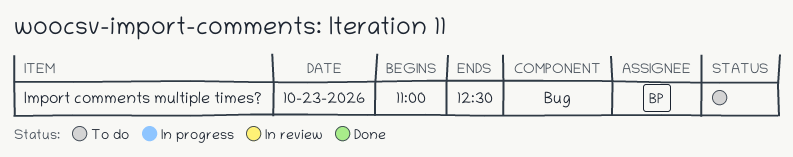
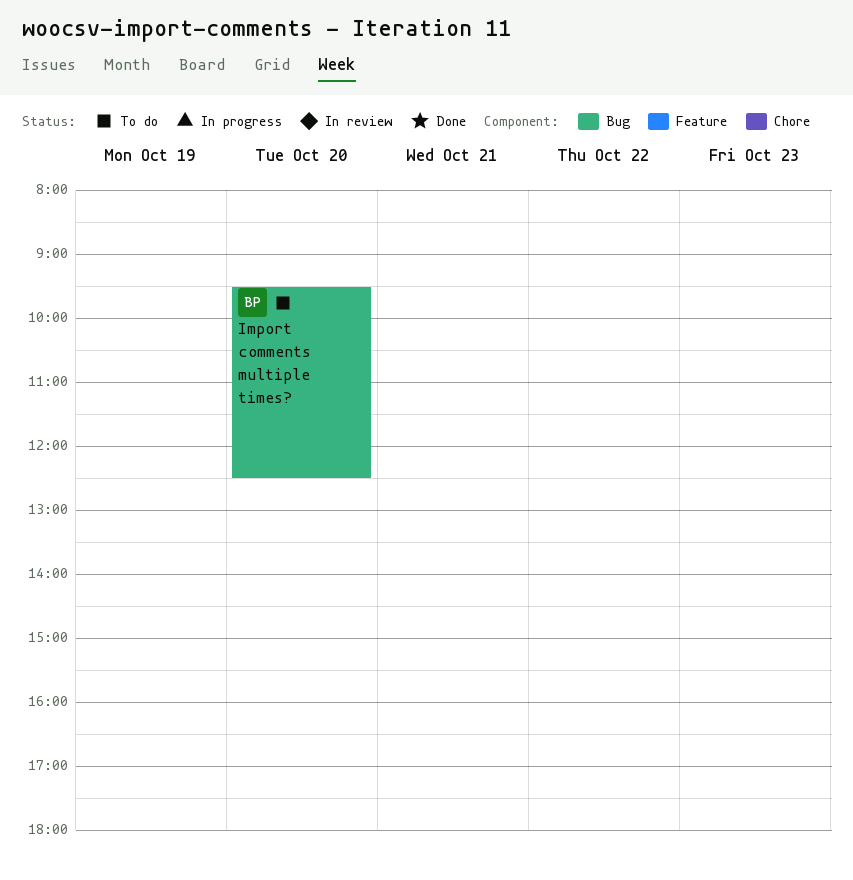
Import comments multiple times?, day: Oct 23 -> Oct 20
Import comments multiple times?, begins: 11:00 -> 09:30

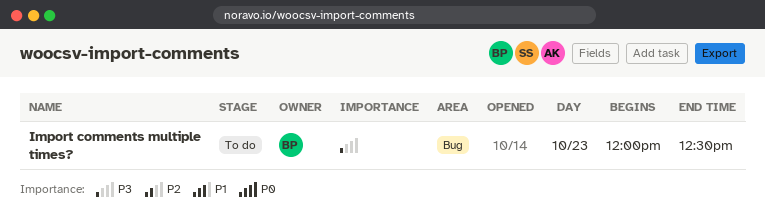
Import comments multiple times?, day: Oct 20 -> Oct 23
Import comments multiple times?, begins: 09:30 -> 12:00

